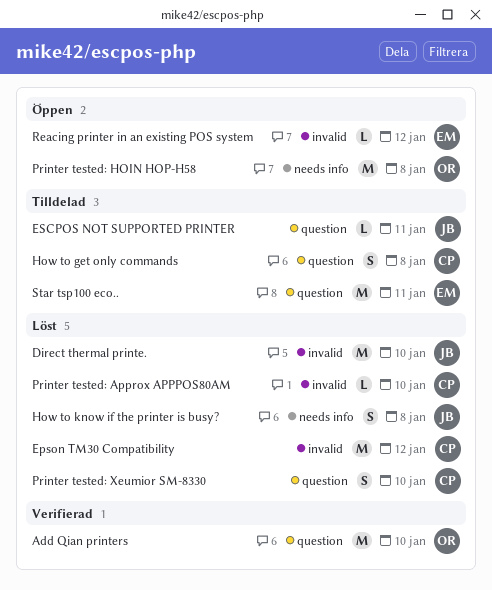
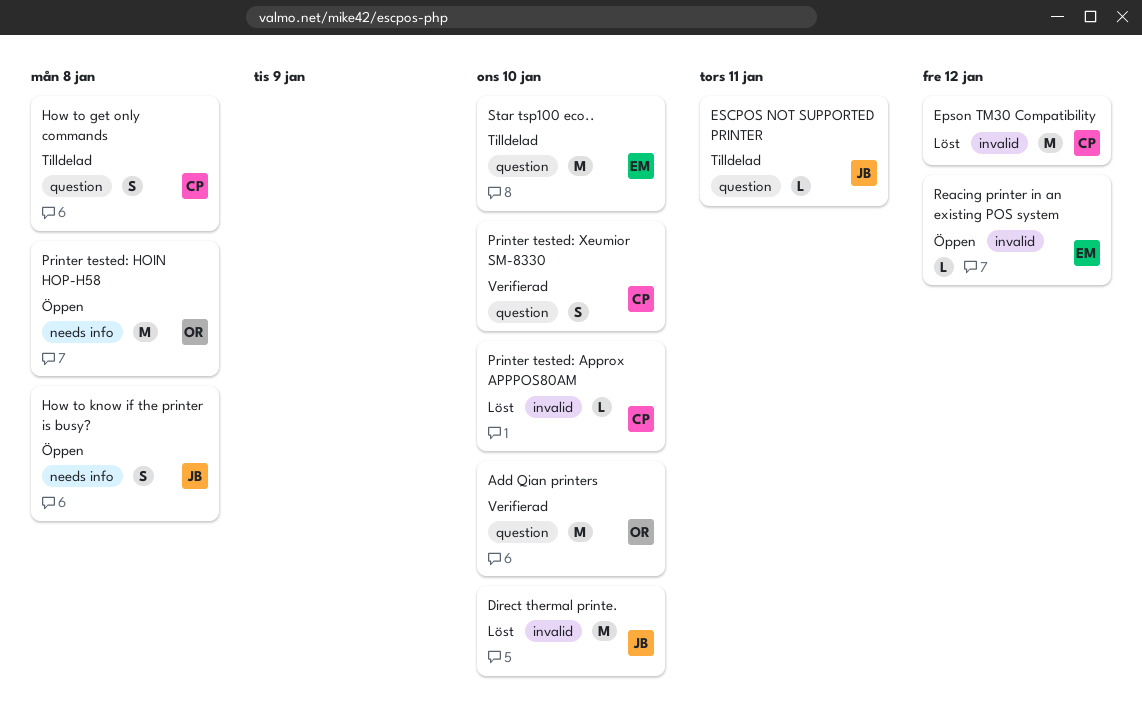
How to know if the printer is busy?, status: Löst -> Öppen
Printer tested: Xeumior SM-8330, status: Löst -> Verifierad
Star tsp100 eco.., due: Jan 11 -> Jan 10

